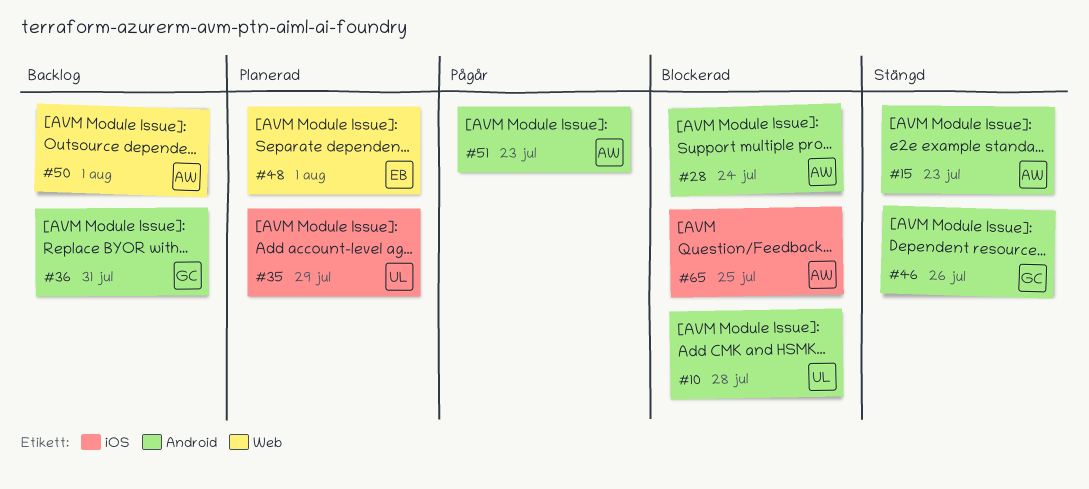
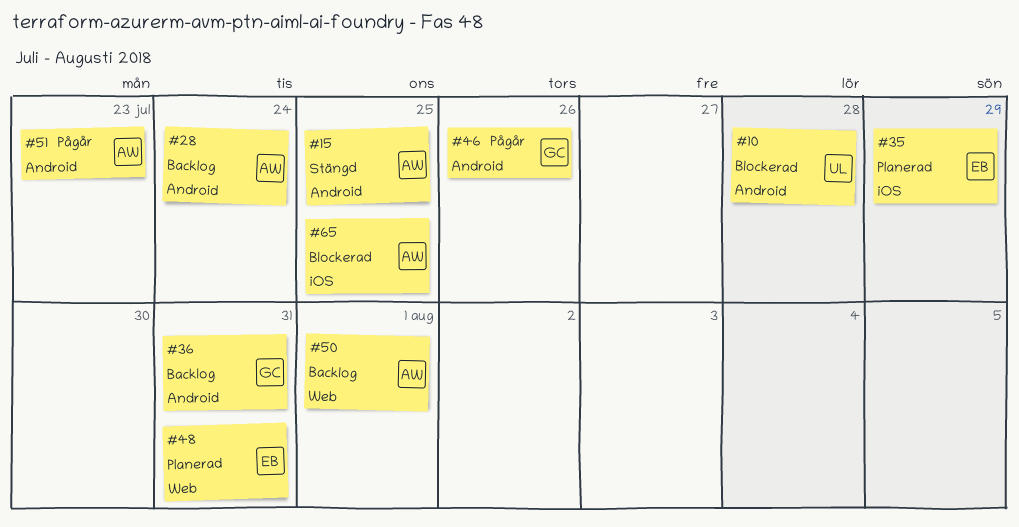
#15, due: Jul 23 -> Jul 25
#28, status: Blockerad -> Backlog
#35, owner: UL -> EB
#46, status: Stängd -> Pågår
#48, due: Aug 1 -> Jul 31

